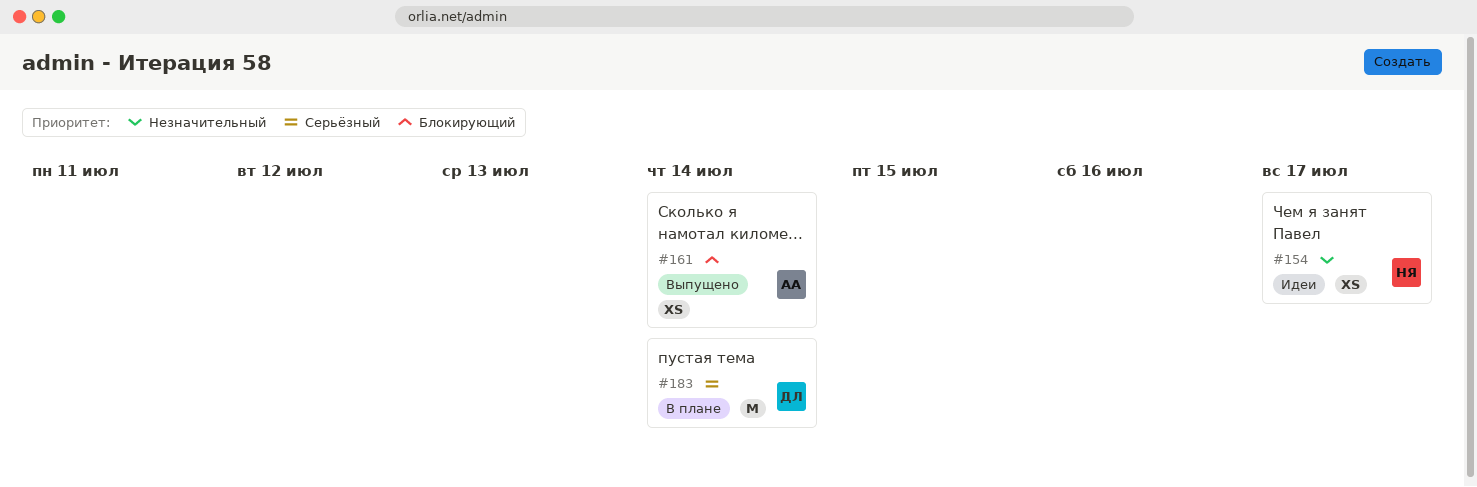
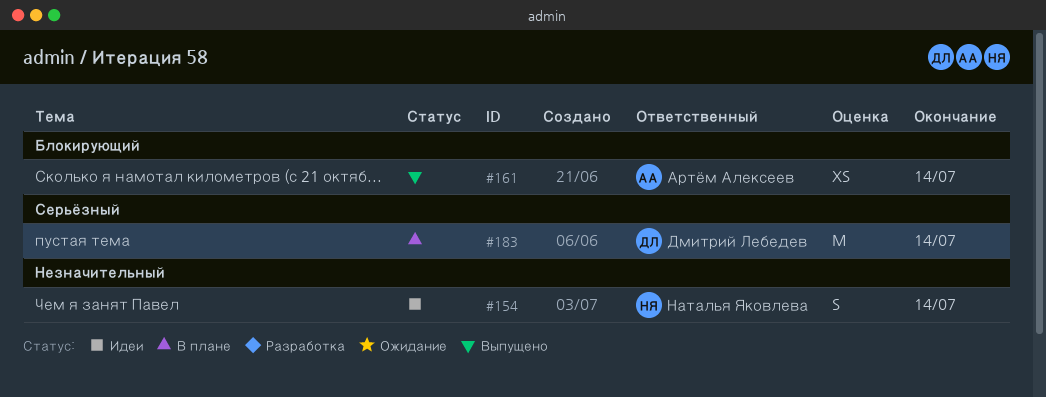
#154, estimate: XS -> S
#154, due: Jul 17 -> Jul 14

